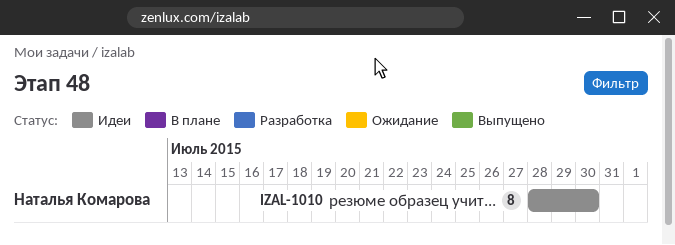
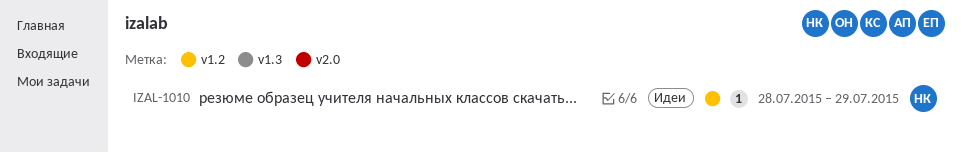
IZAL-1010, estimate: 8 -> 1
IZAL-1010, due: Jul 30 -> Jul 29

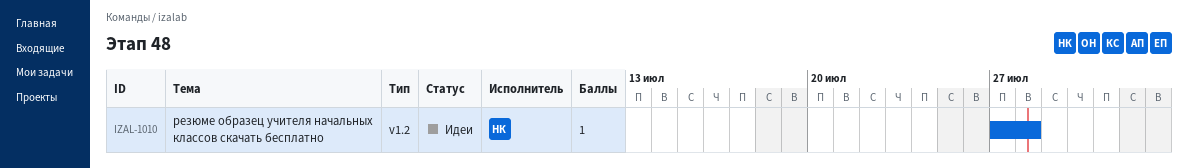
IZAL-1010, start: Jul 28 -> Jul 27
IZAL-1010, due: Jul 29 -> Jul 28

